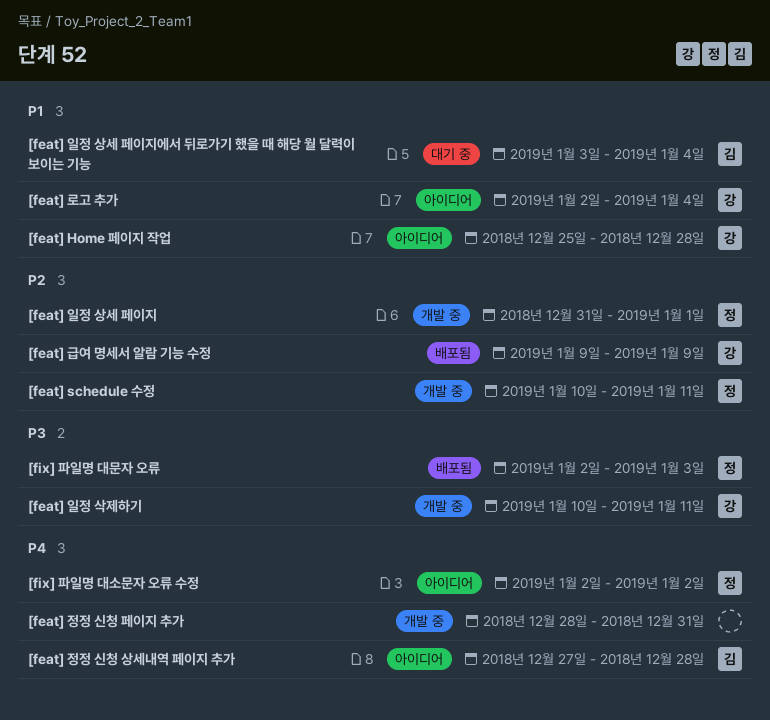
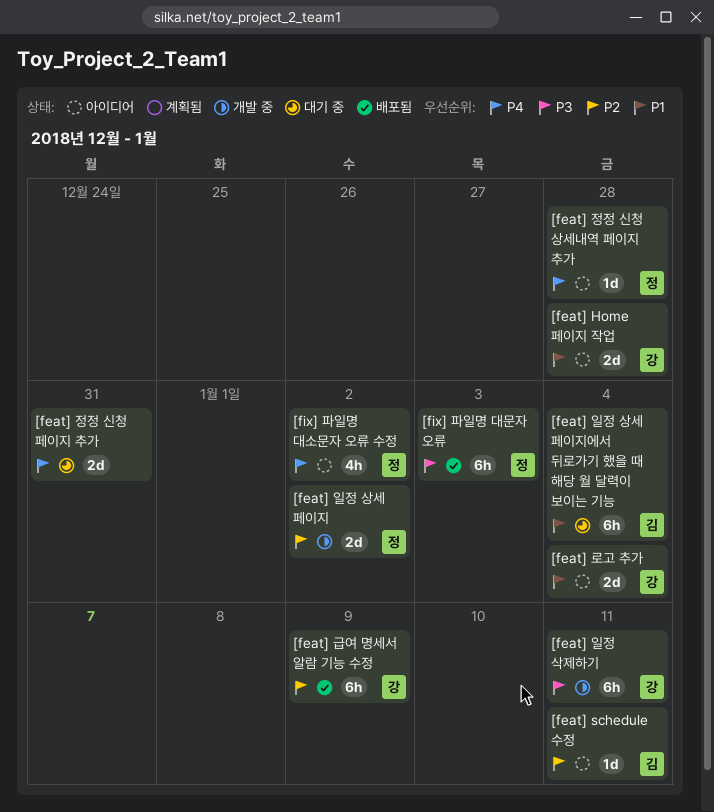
[feat] schedule 수정, status: 개발 중 -> 아이디어
[feat] schedule 수정, owner: 정 -> 김
[feat] 일정 상세 페이지, due: Jan 1 -> Jan 2
[feat] 정정 신청 상세내역 페이지 추가, owner: 김 -> 정
[feat] 정정 신청 페이지 추가, status: 개발 중 -> 대기 중

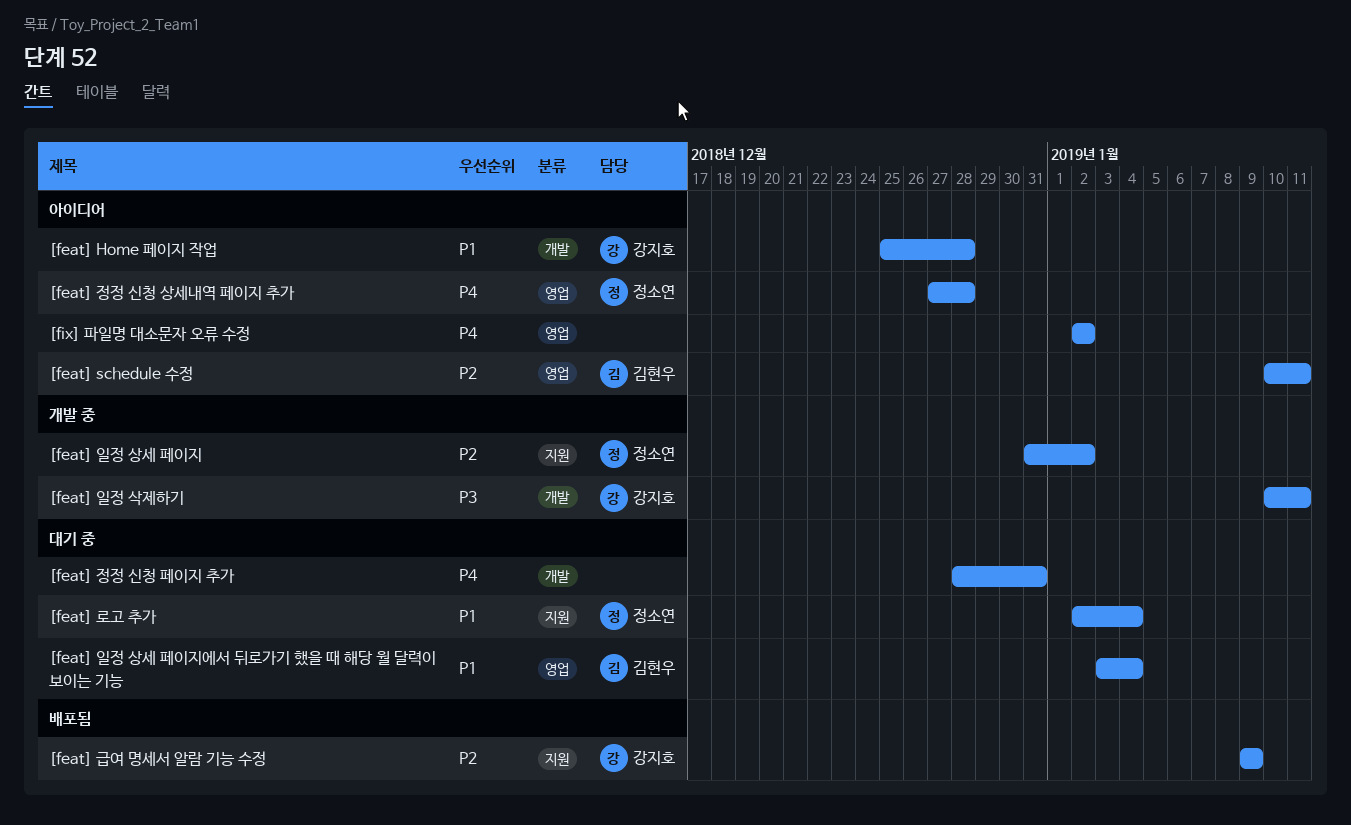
[feat] 로고 추가, status: 아이디어 -> 대기 중
[feat] 로고 추가, owner: 강지호 -> 정소연
[fix] 파일명 대문자 오류: present -> none
[fix] 파일명 대소문자 오류 수정, owner: 정소연 -> none

